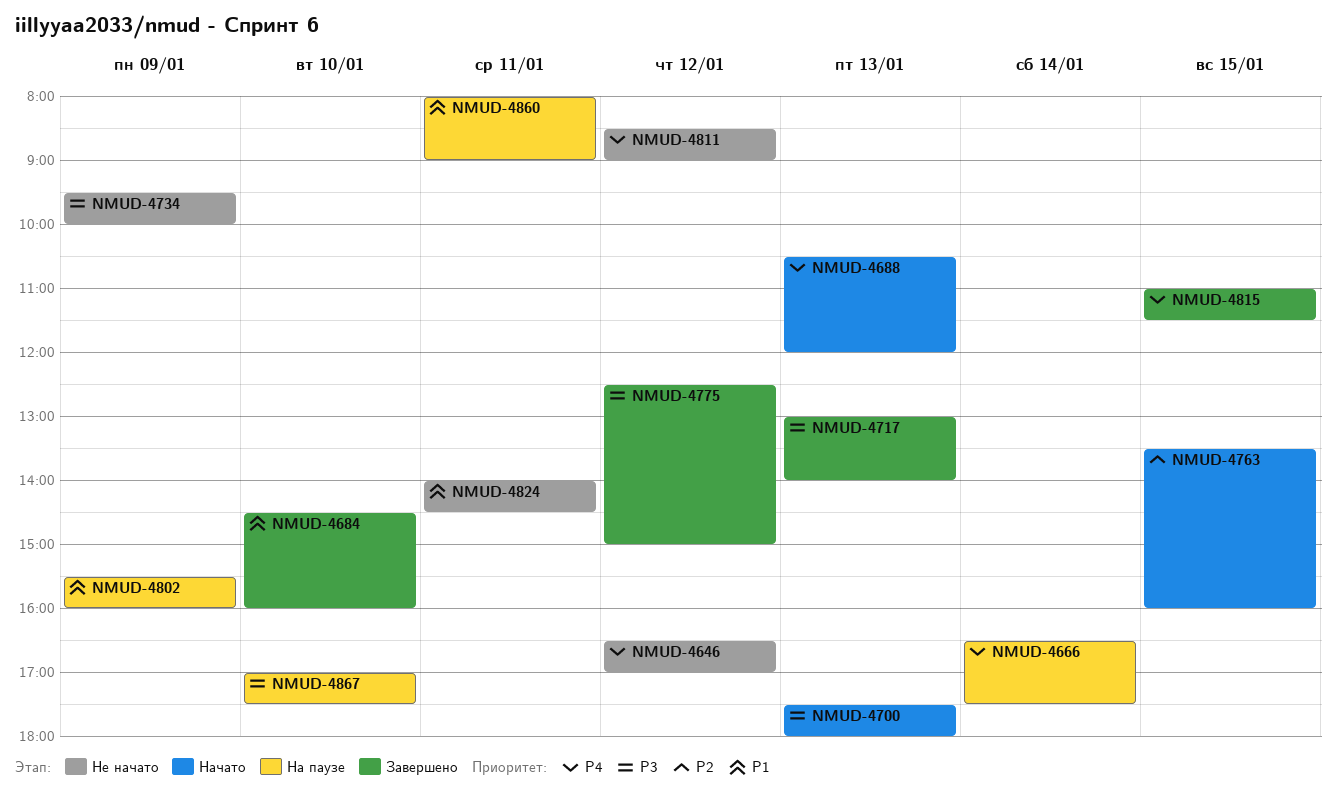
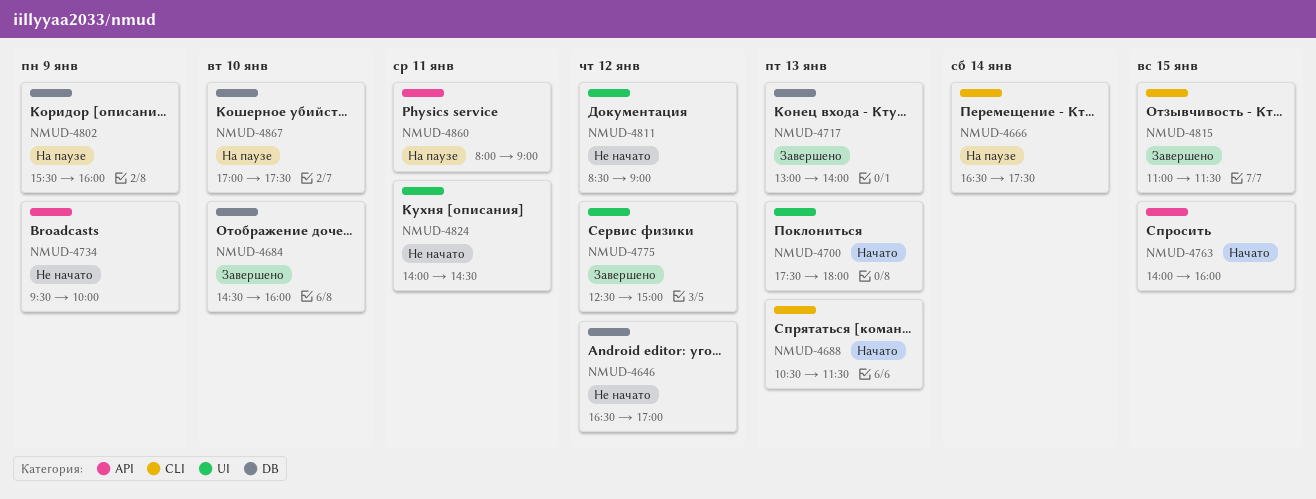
NMUD-4688, ends: 12:00 -> 11:30
NMUD-4763, begins: 13:30 -> 14:00

